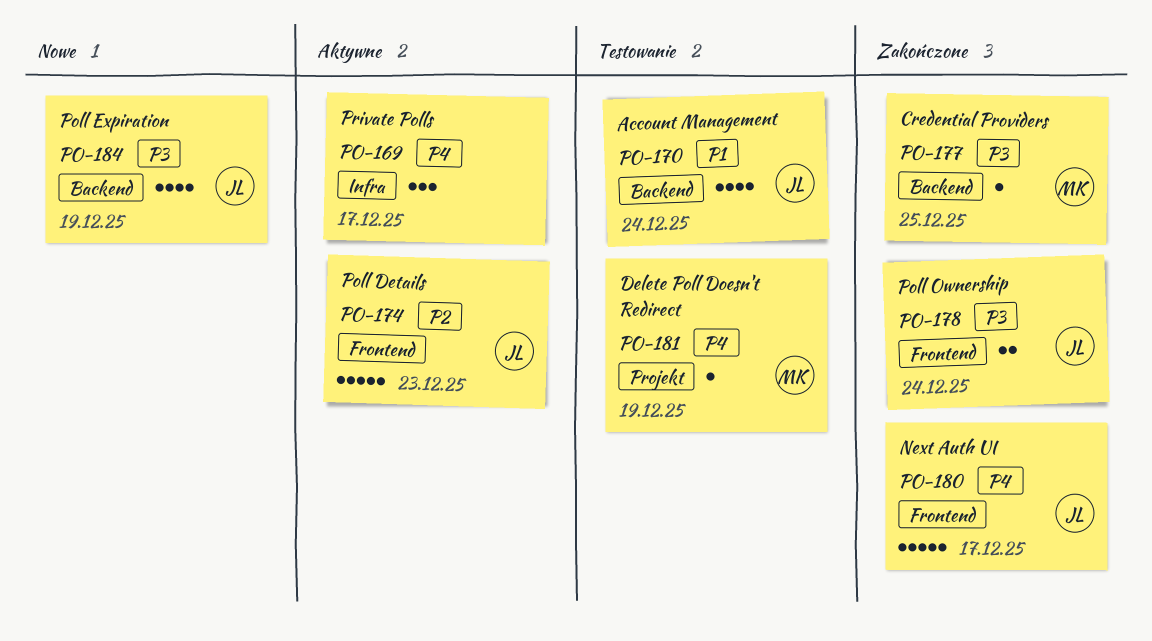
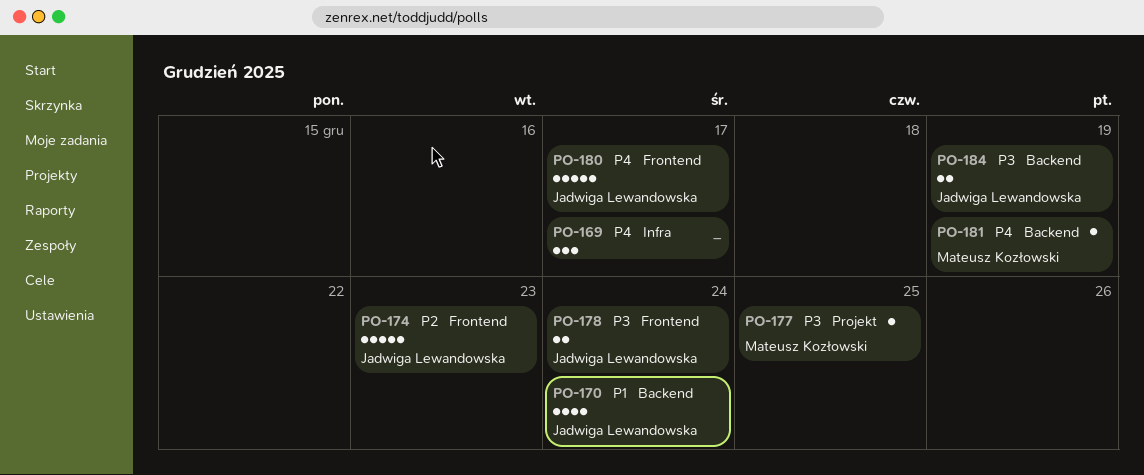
PO-177, label: Backend -> Projekt
PO-181, label: Projekt -> Backend
PO-184, estimate: 4 -> 2

